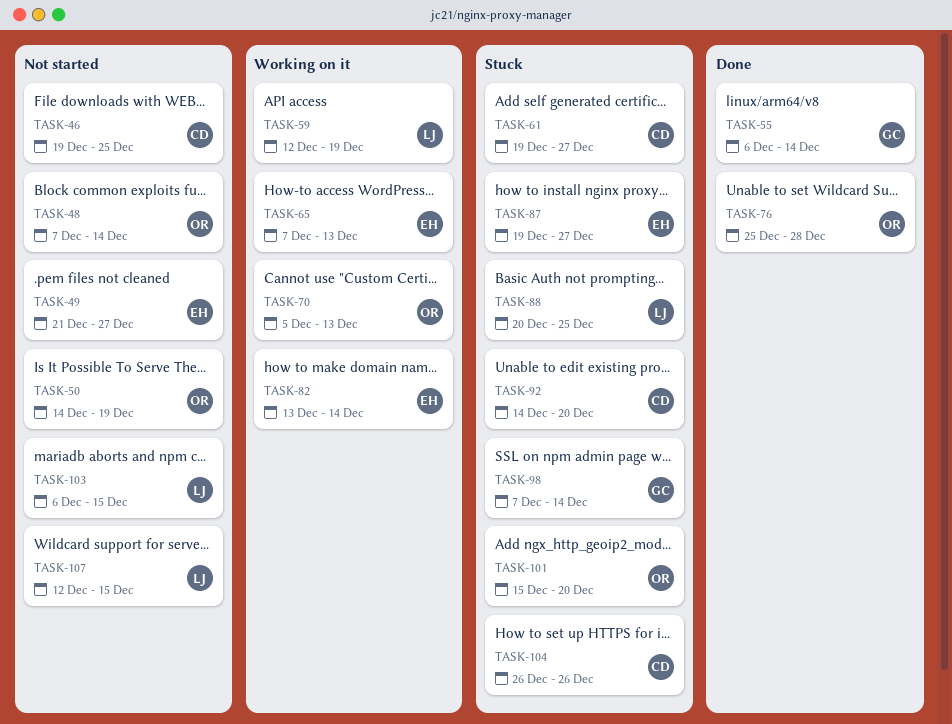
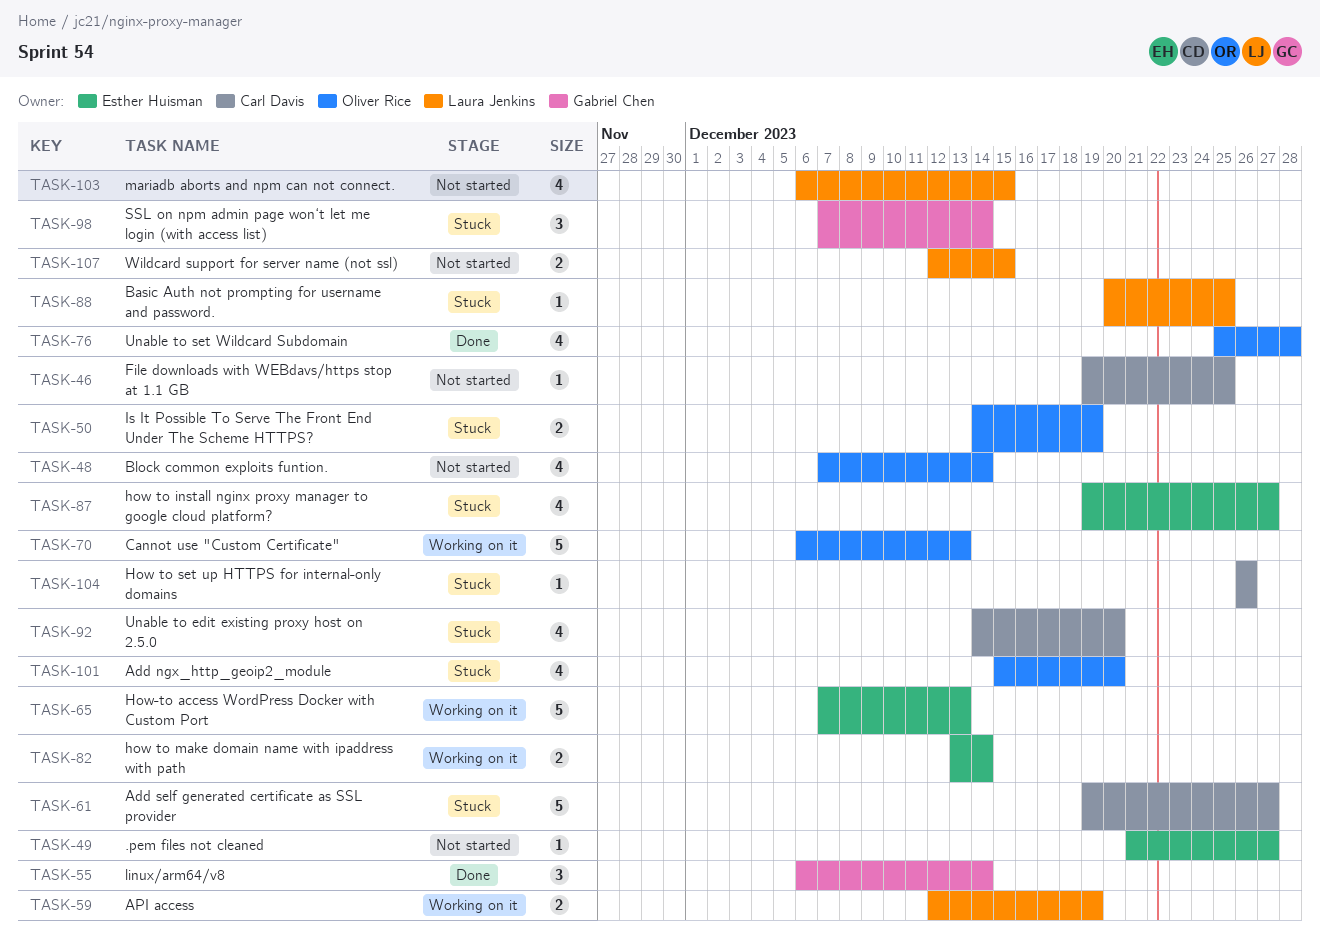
TASK-50, status: Not started -> Stuck
TASK-70, start: Dec 5 -> Dec 6

